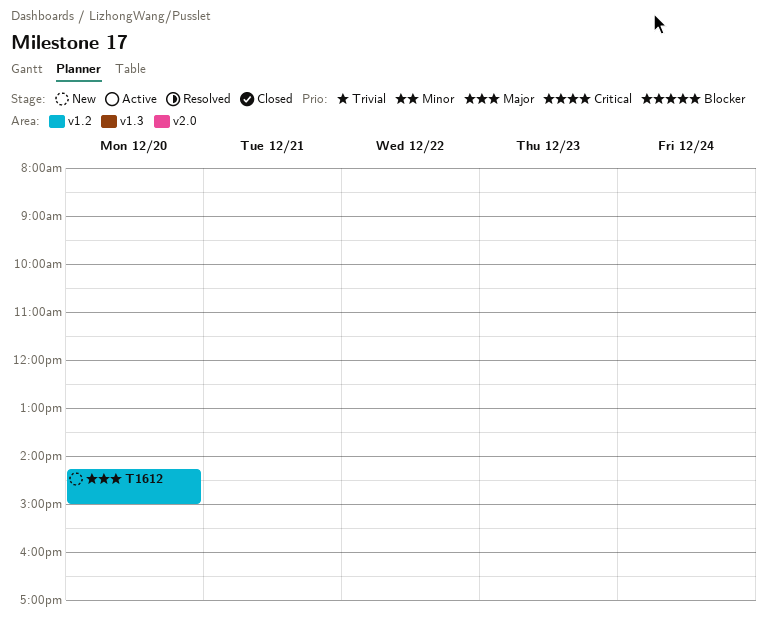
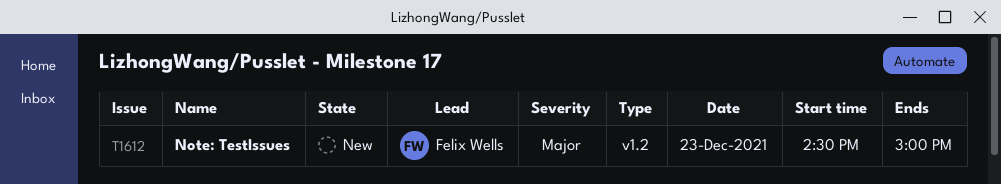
T1612, day: Dec 20 -> Dec 23
T1612, begins: 14:15 -> 14:30

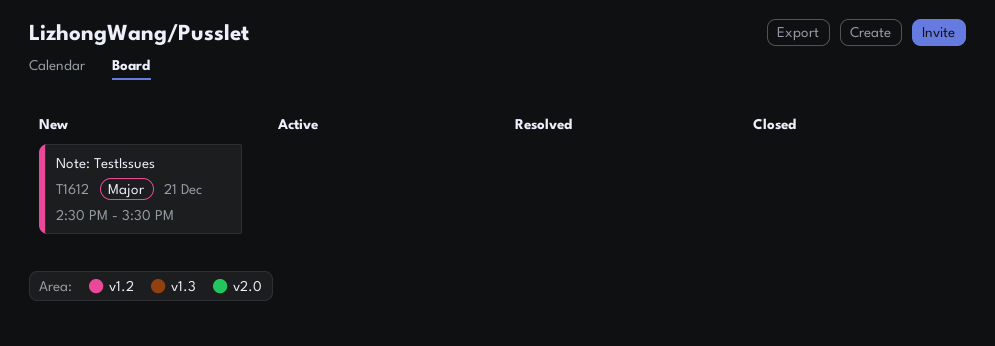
T1612, day: Dec 23 -> Dec 21
T1612, ends: 15:00 -> 15:30

